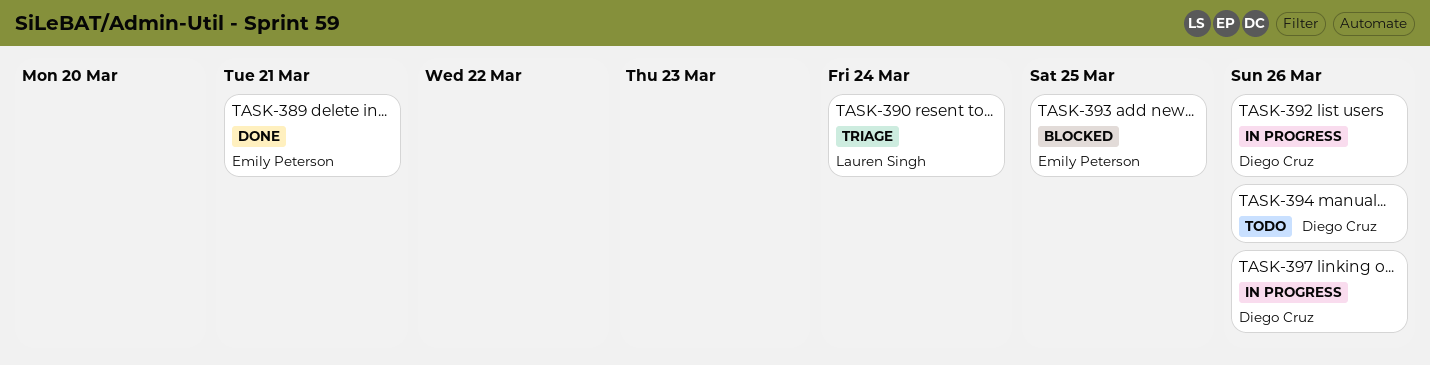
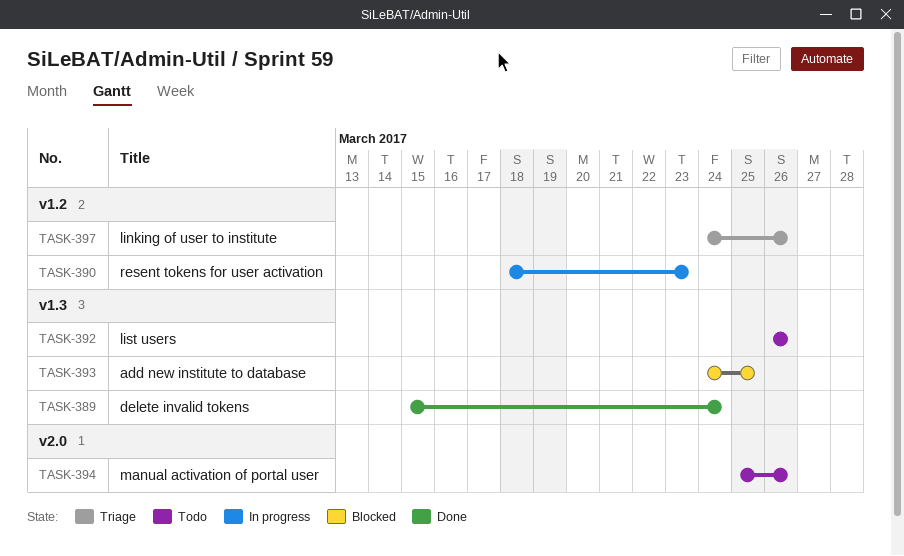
TASK-389, due: Mar 21 -> Mar 24
TASK-390, status: Triage -> In progress
TASK-390, due: Mar 24 -> Mar 23
TASK-392, status: In progress -> Todo
TASK-397, status: In progress -> Triage

